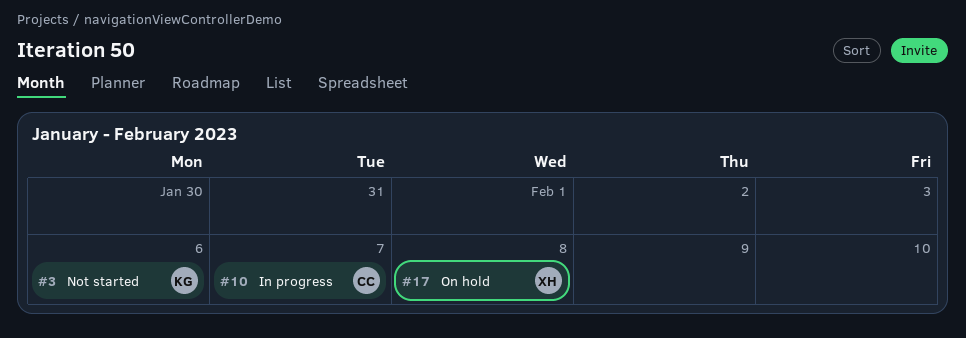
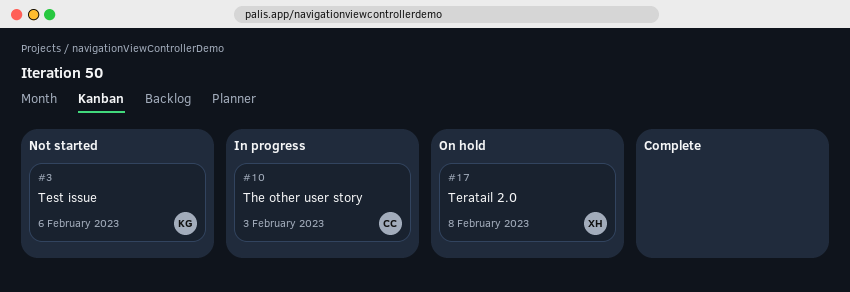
#10, due: Feb 7 -> Feb 3

